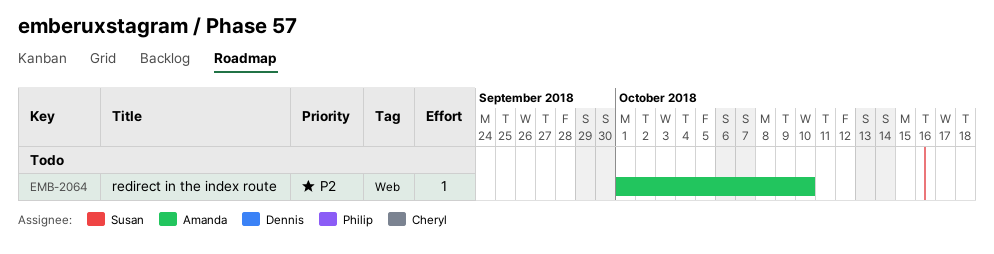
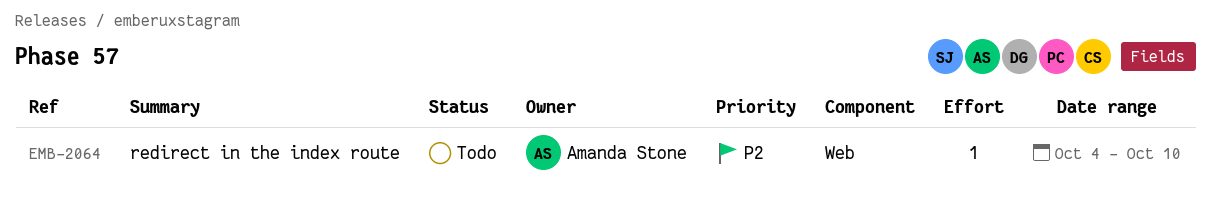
EMB-2064, start: Oct 1 -> Oct 4

